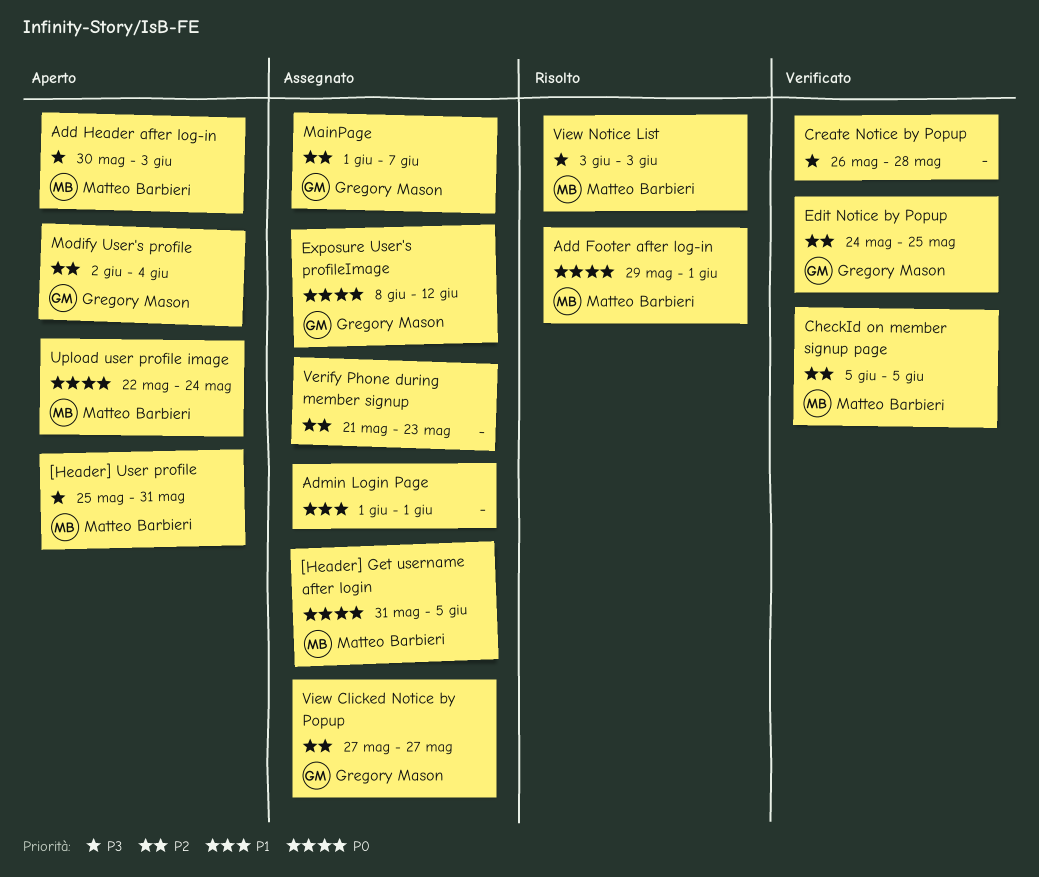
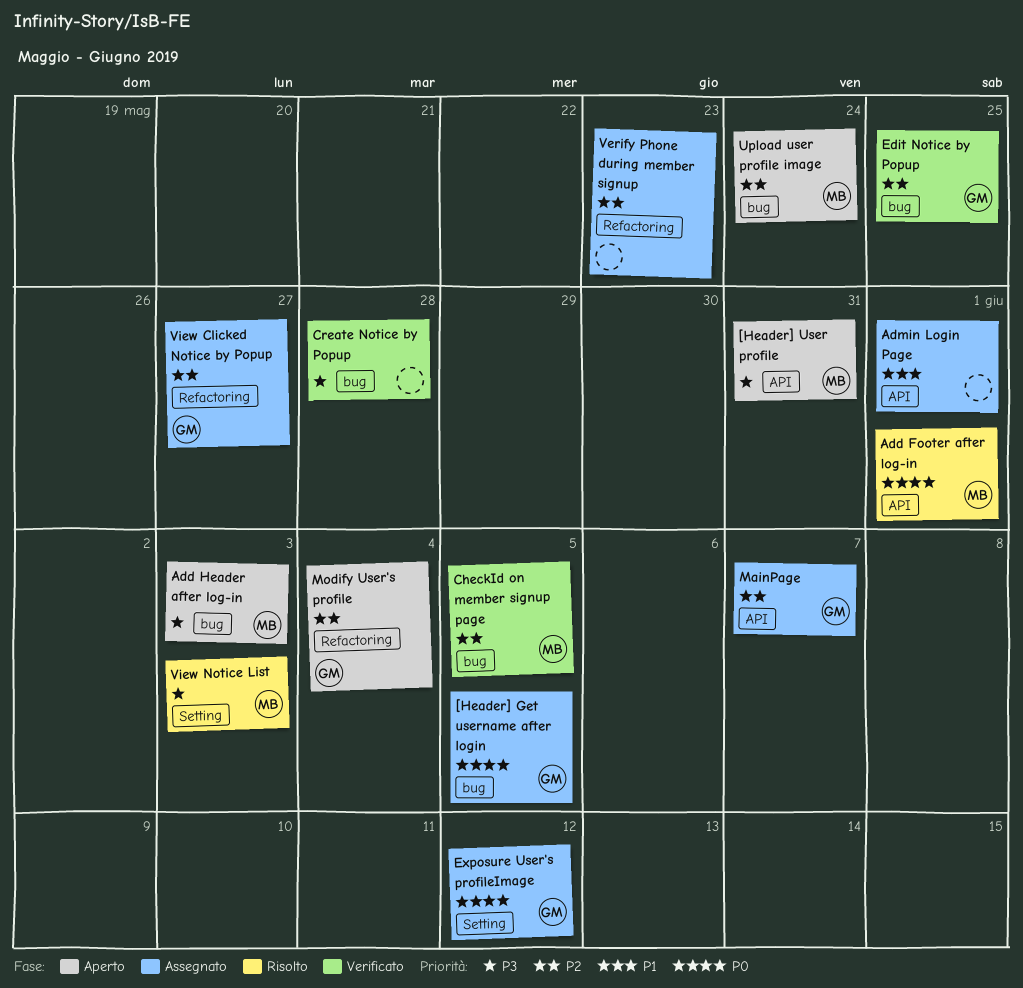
[Header] Get username after login, owner: Matteo Barbieri -> Gregory Mason
Upload user profile image, priority: P0 -> P2

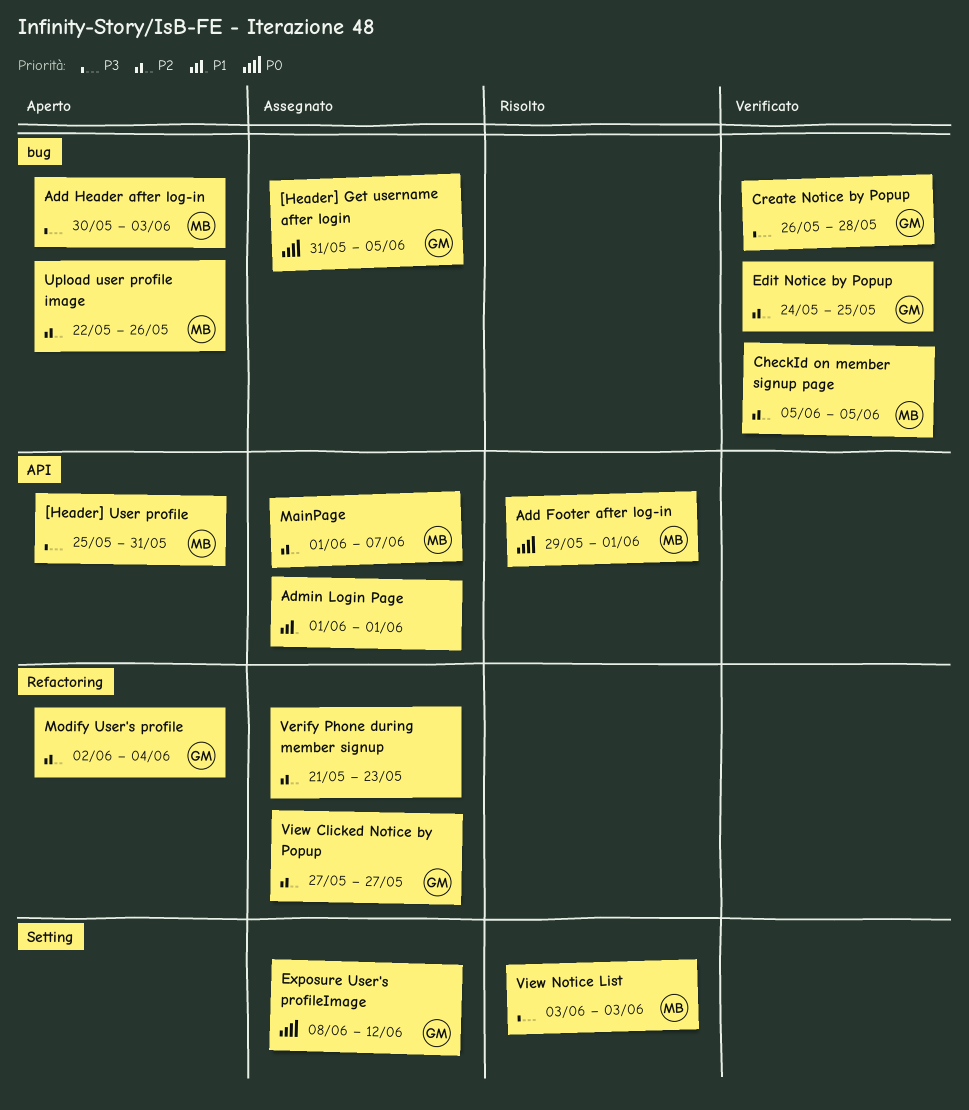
Create Notice by Popup, owner: none -> GM
MainPage, owner: GM -> MB
Upload user profile image, due: May 24 -> May 26

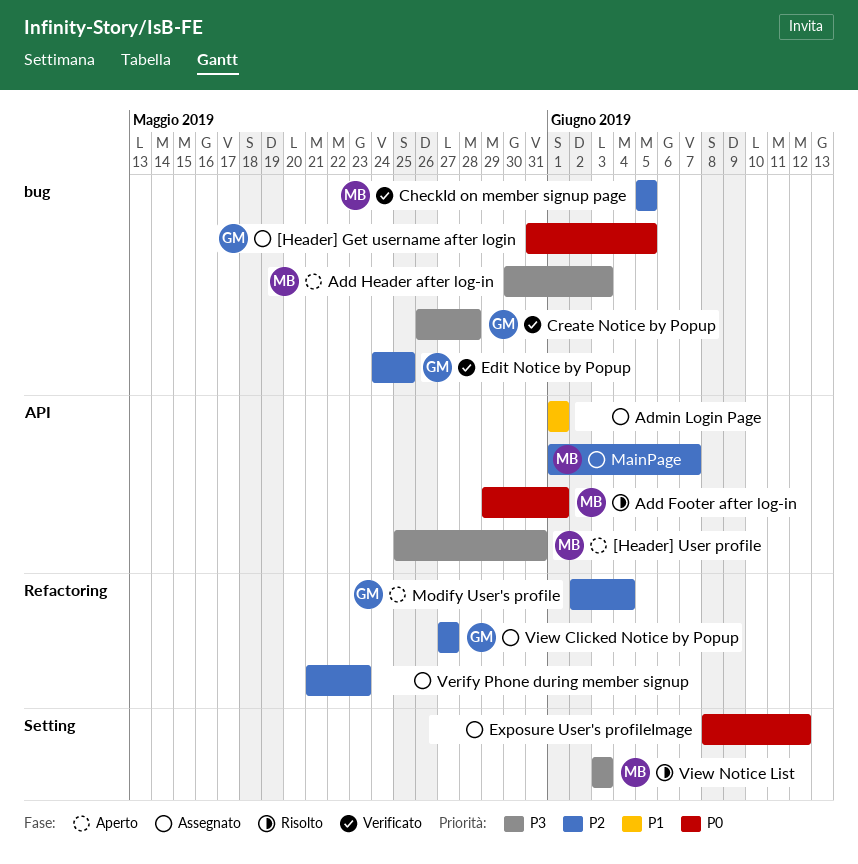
Exposure User's profileImage, owner: GM -> none
Upload user profile image: present -> none

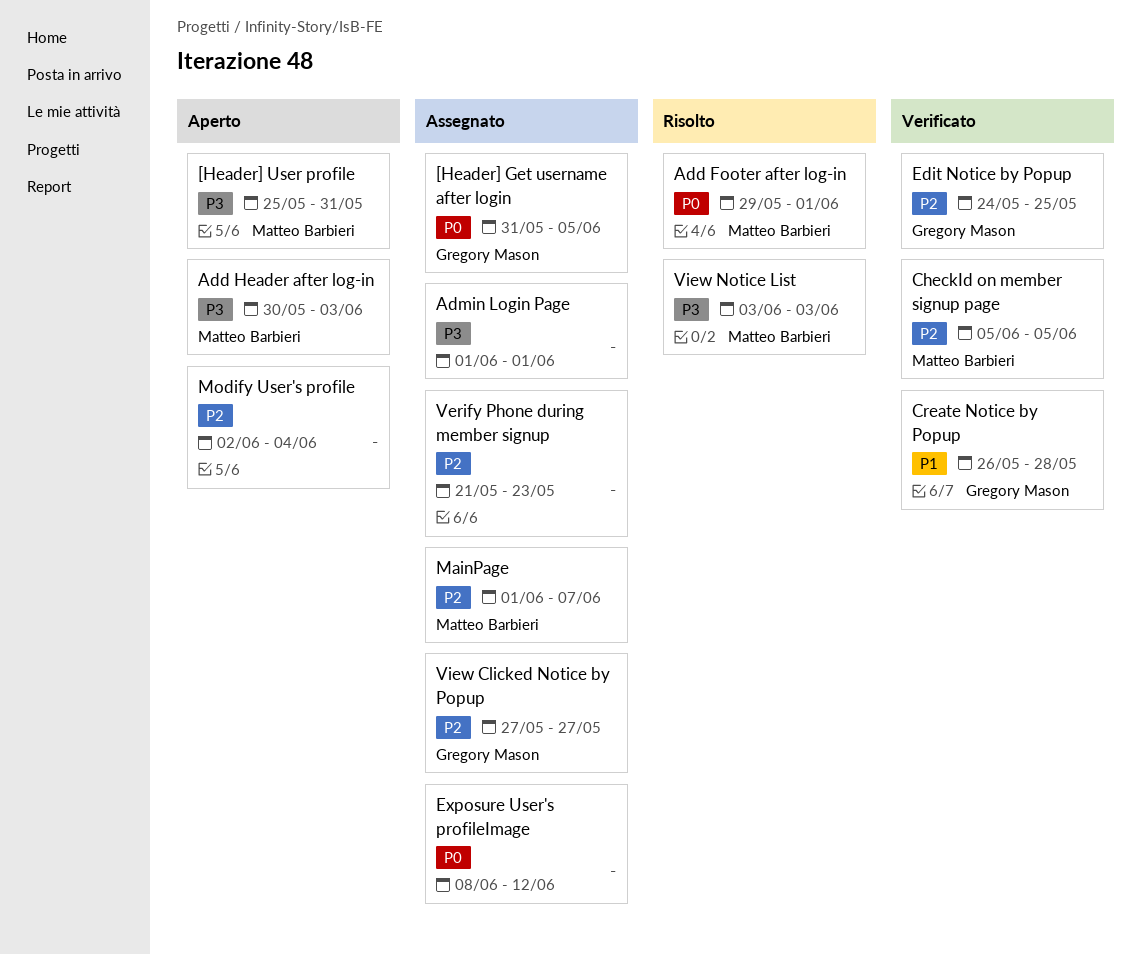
Admin Login Page, priority: P1 -> P3
Create Notice by Popup, priority: P3 -> P1
Modify User's profile, owner: Gregory Mason -> none

